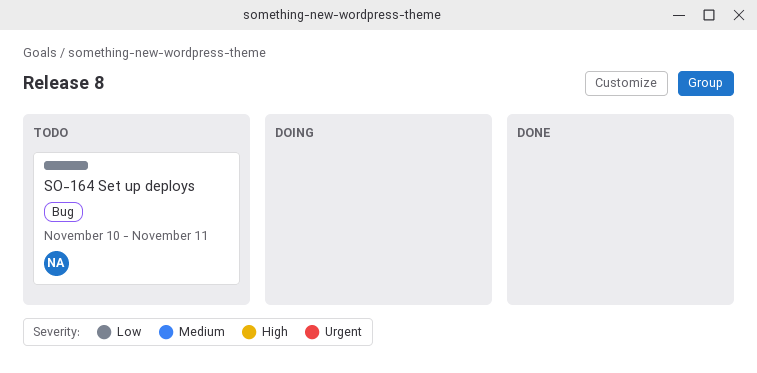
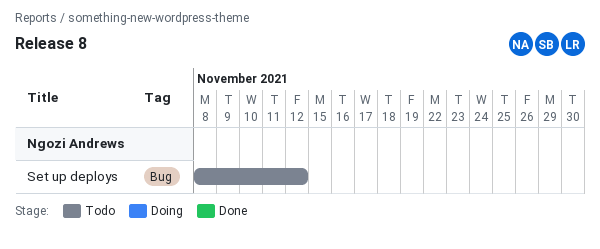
Set up deploys, start: Nov 10 -> Nov 8
Set up deploys, due: Nov 11 -> Nov 12

